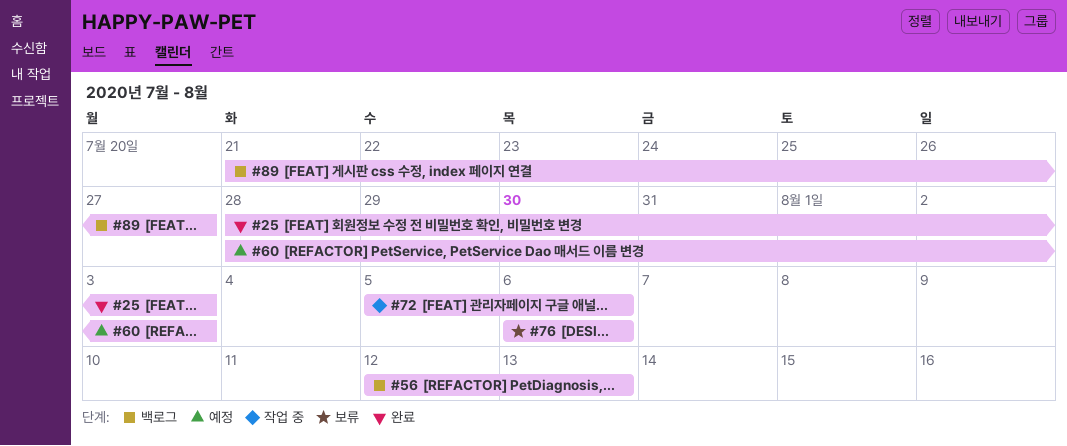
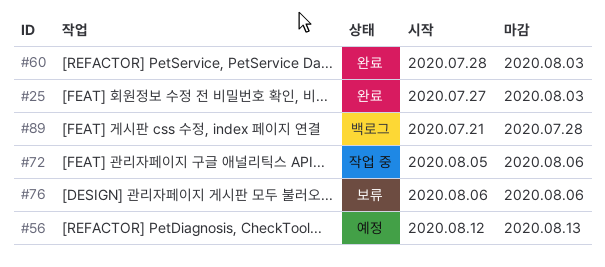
#25, start: Jul 28 -> Jul 27
#56, status: 백로그 -> 예정
#60, status: 예정 -> 완료
#89, due: Jul 27 -> Jul 28

